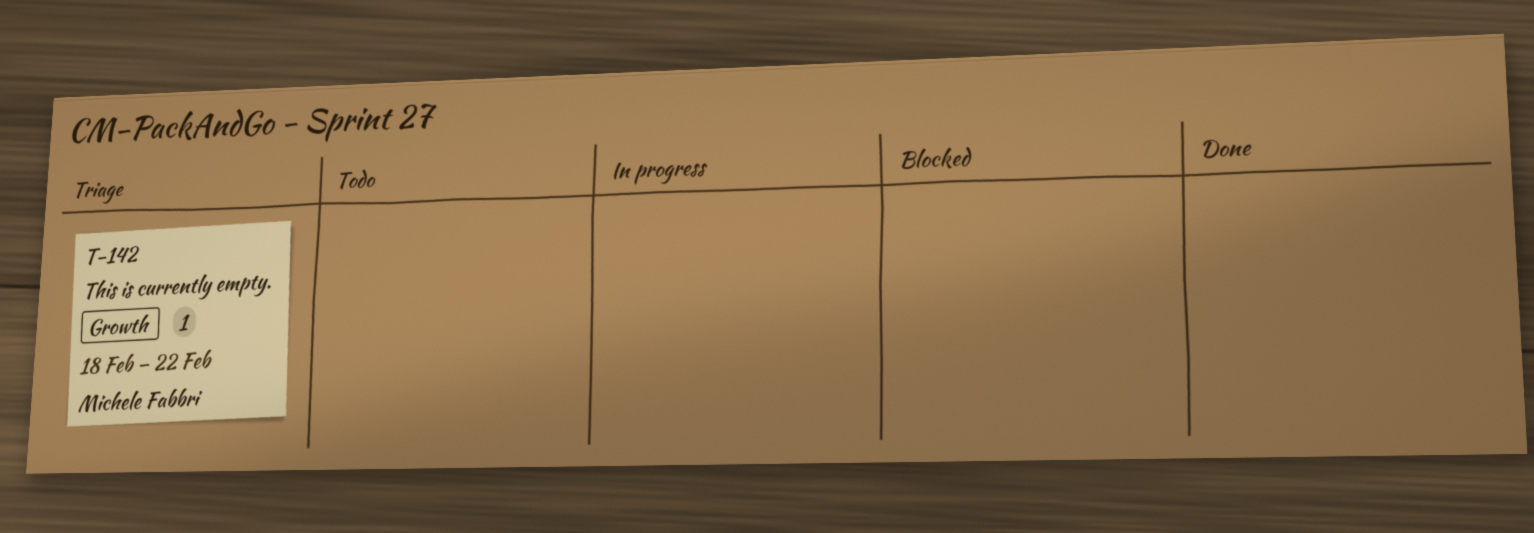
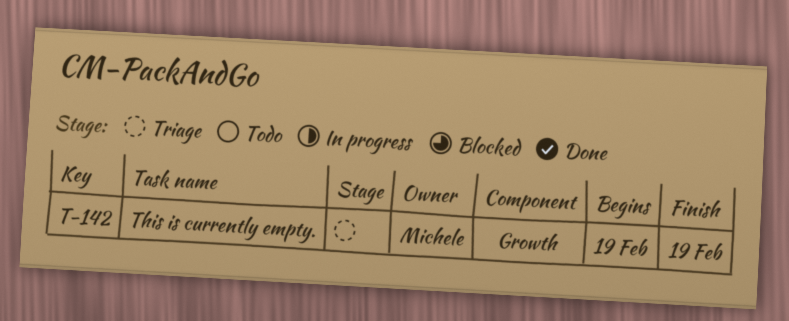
T-142, start: Feb 18 -> Feb 19
T-142, due: Feb 22 -> Feb 19

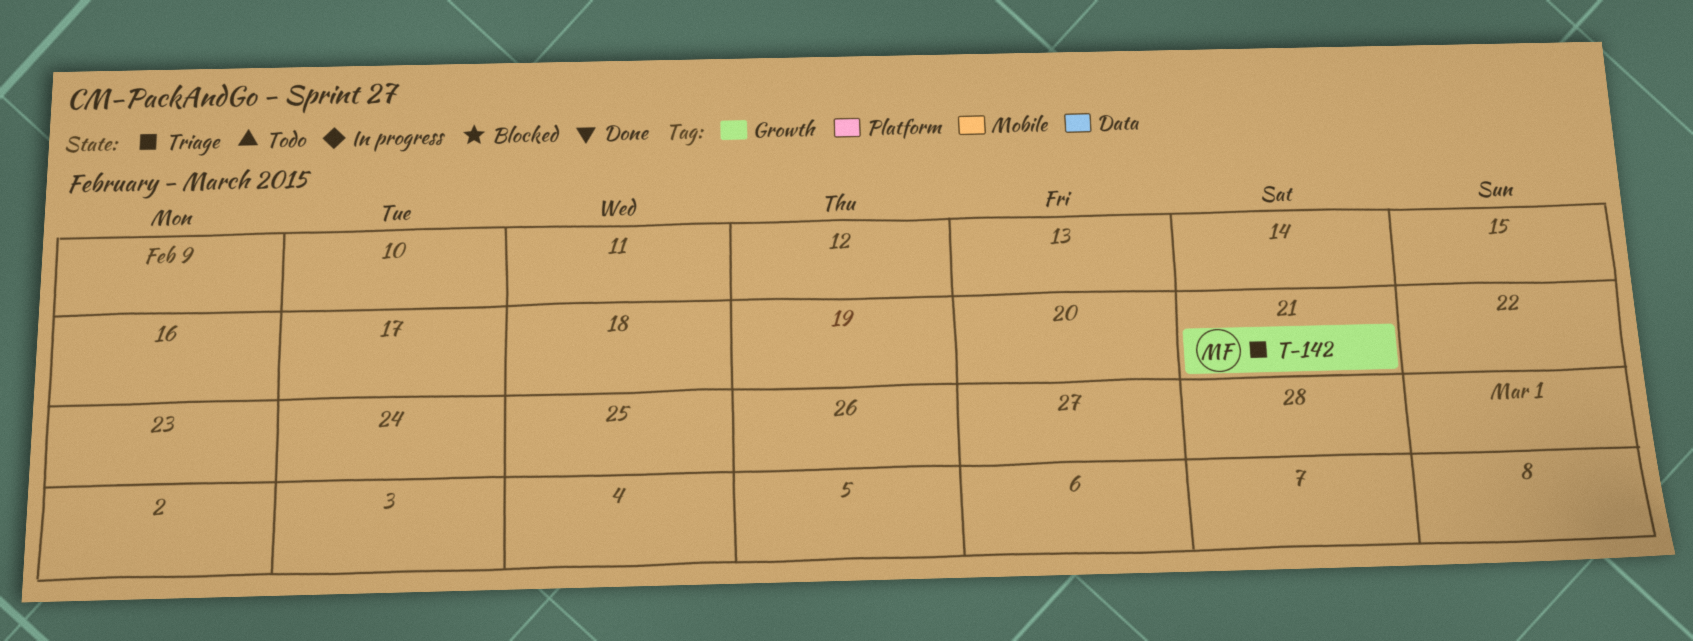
T-142, start: Feb 19 -> Feb 21
T-142, due: Feb 19 -> Feb 21

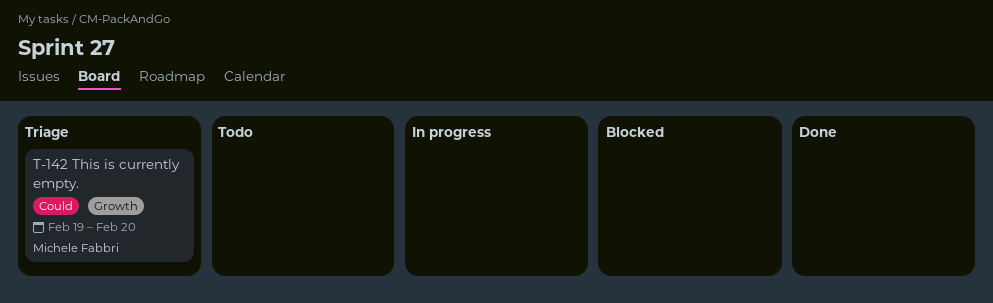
T-142, start: Feb 21 -> Feb 19
T-142, due: Feb 21 -> Feb 20

